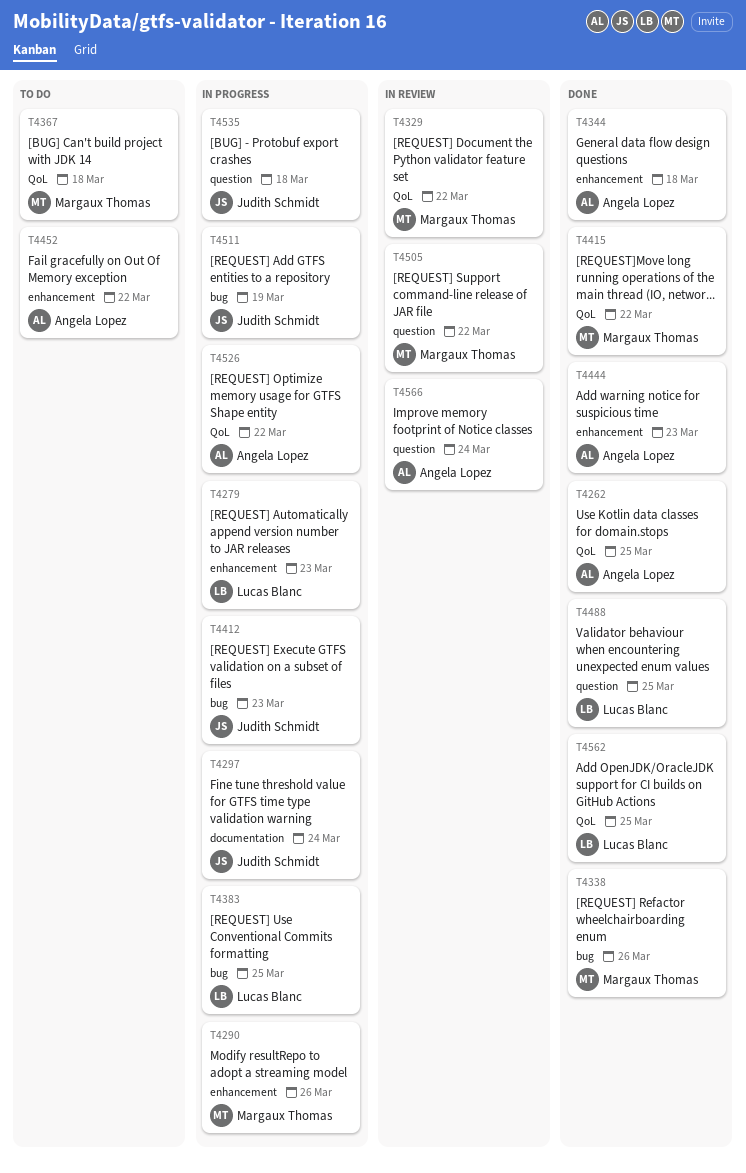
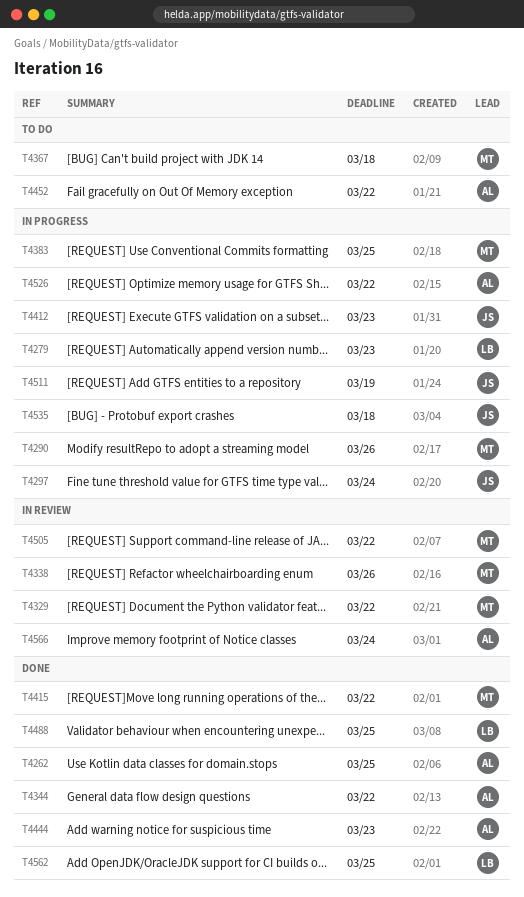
T4338, status: Done -> In review
T4344, due: Mar 18 -> Mar 22
T4383, owner: Lucas Blanc -> Margaux Thomas

